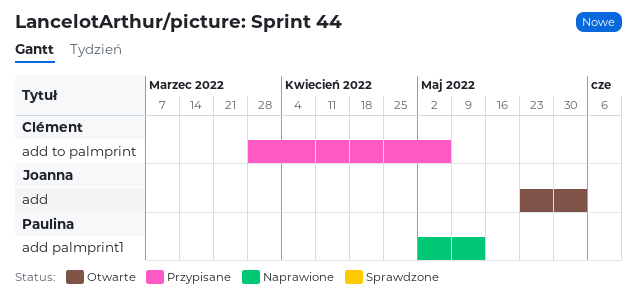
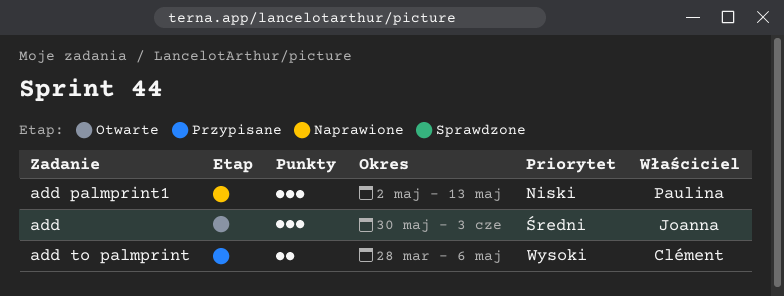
add, start: May 23 -> May 30

